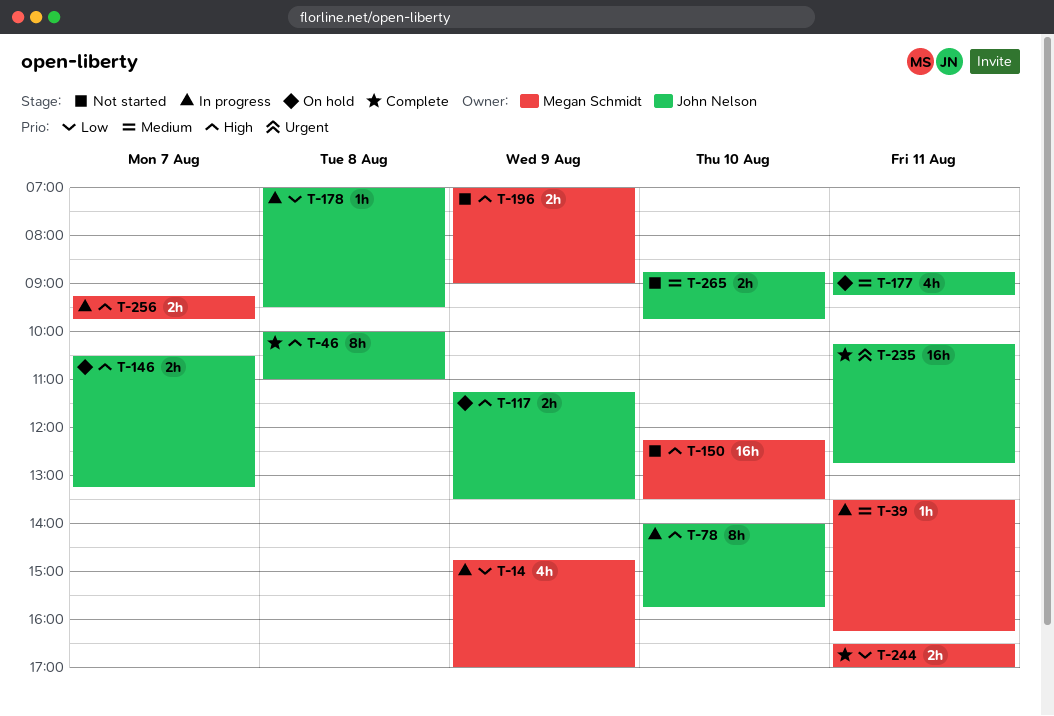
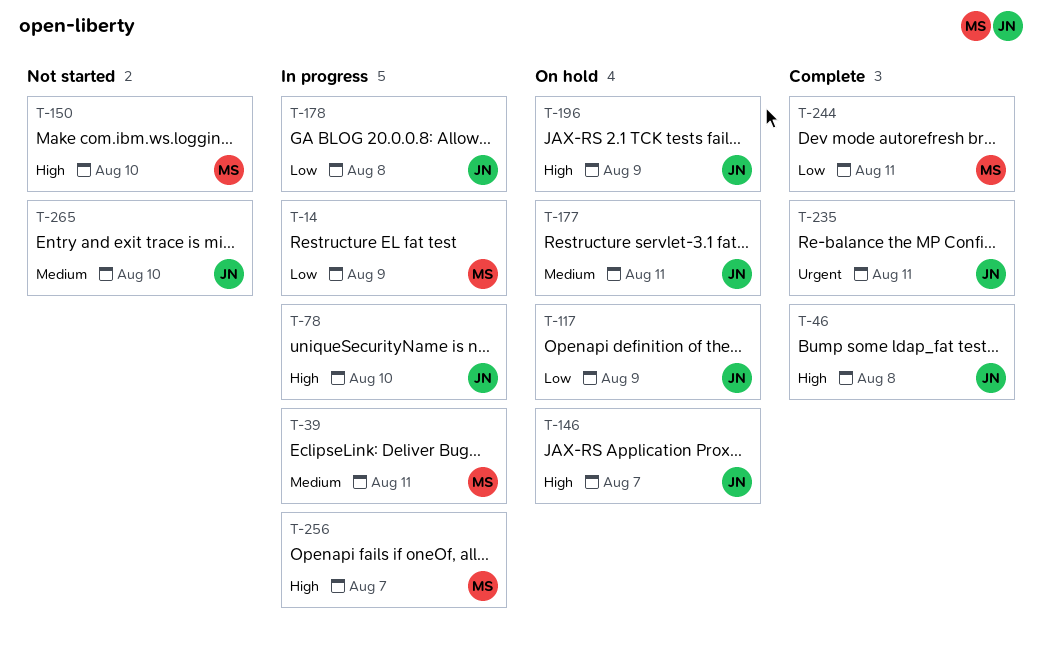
T-117, priority: High -> Low
T-196, status: Not started -> On hold
T-196, owner: Megan Schmidt -> John Nelson

